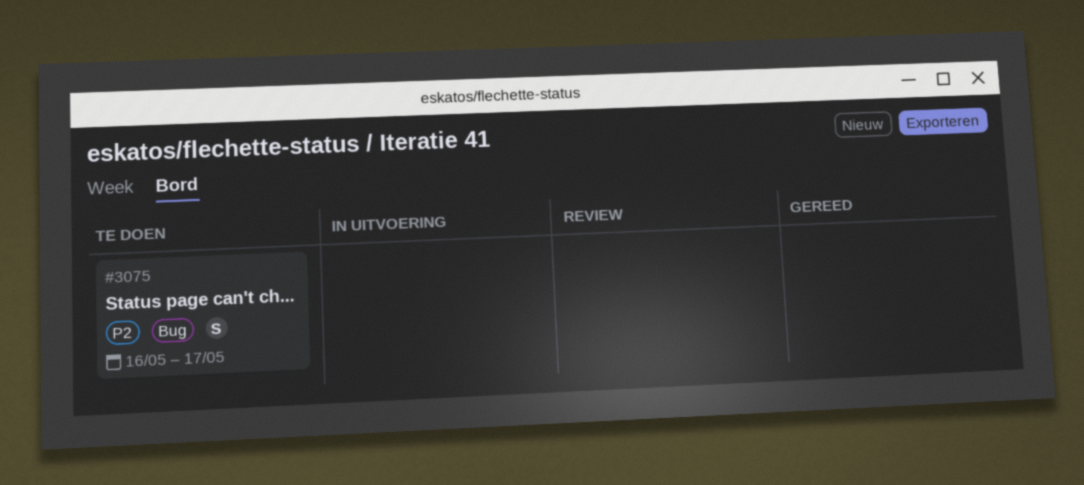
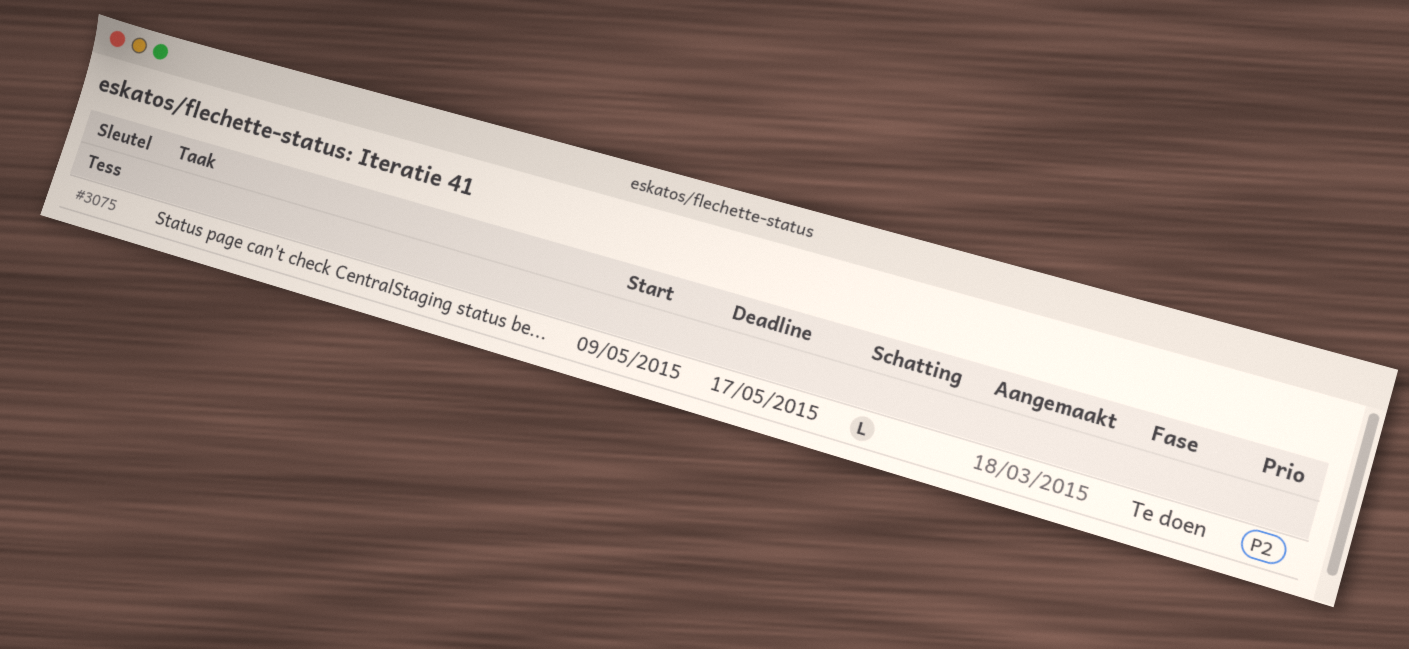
#3075, estimate: S -> L
#3075, start: May 16 -> May 9

